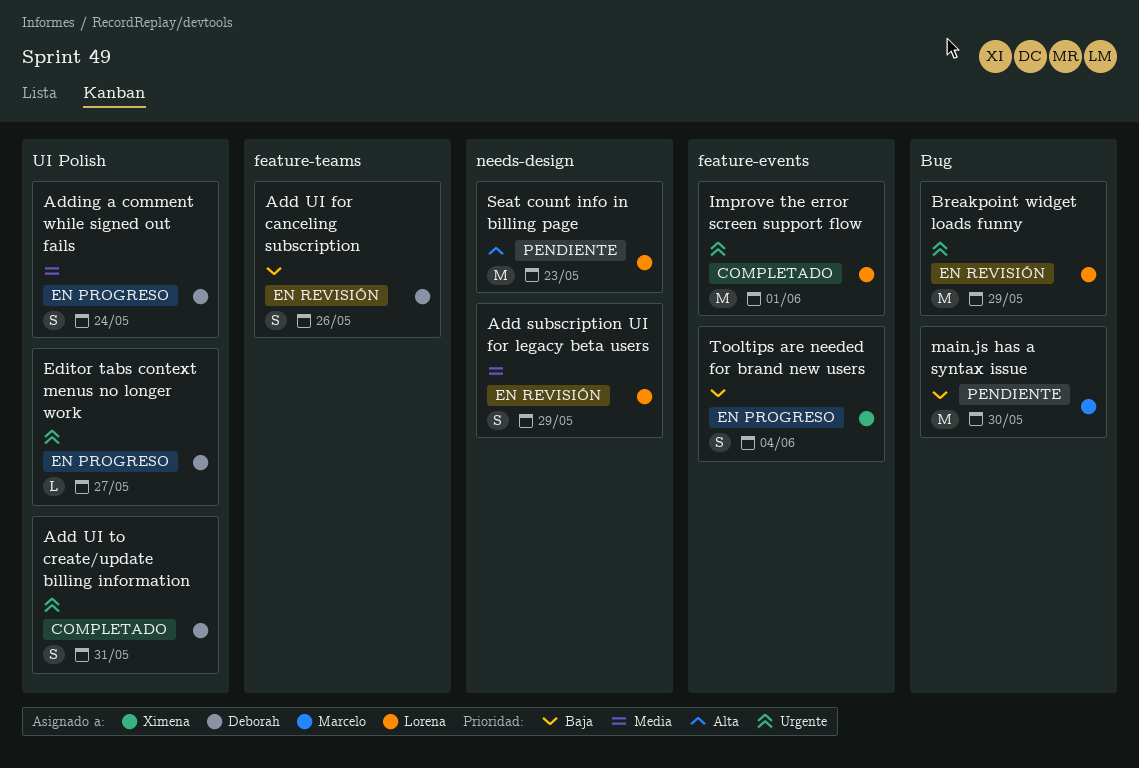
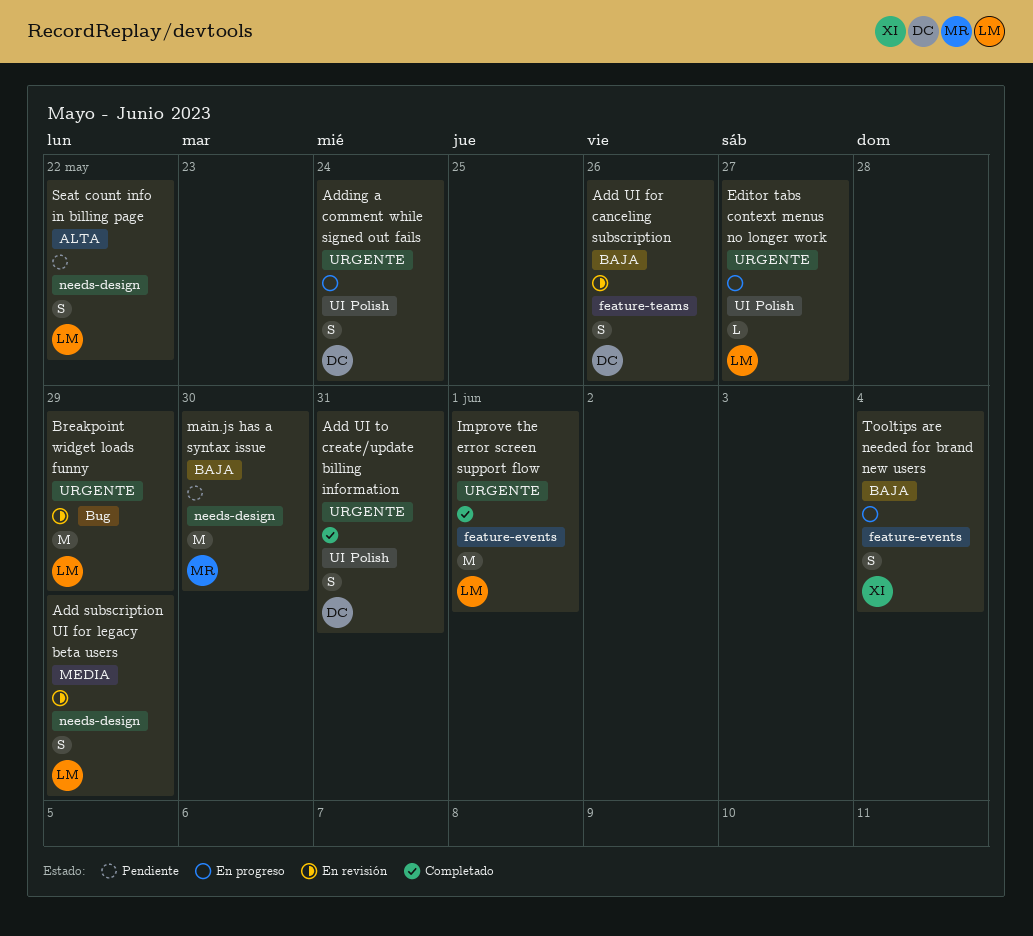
Adding a comment while signed out fails, priority: Media -> Urgente
Editor tabs context menus no longer work, owner: Deborah -> Lorena
main.js has a syntax issue, label: Bug -> needs-design
Seat count info in billing page, estimate: M -> S
Seat count info in billing page, due: May 23 -> May 22

